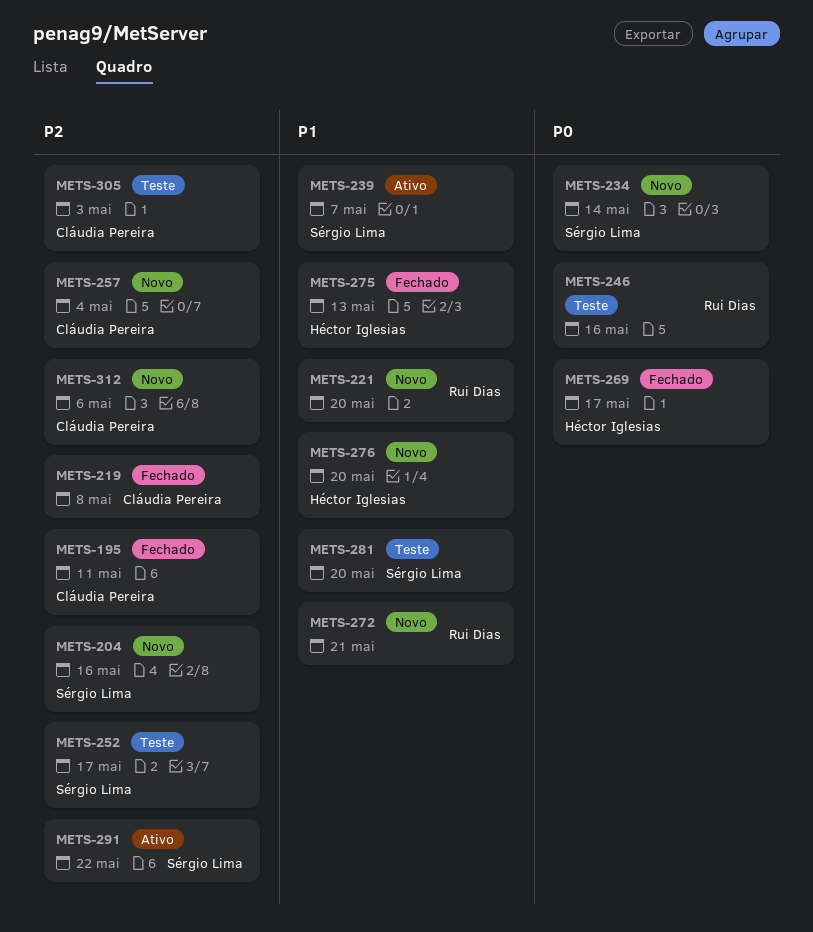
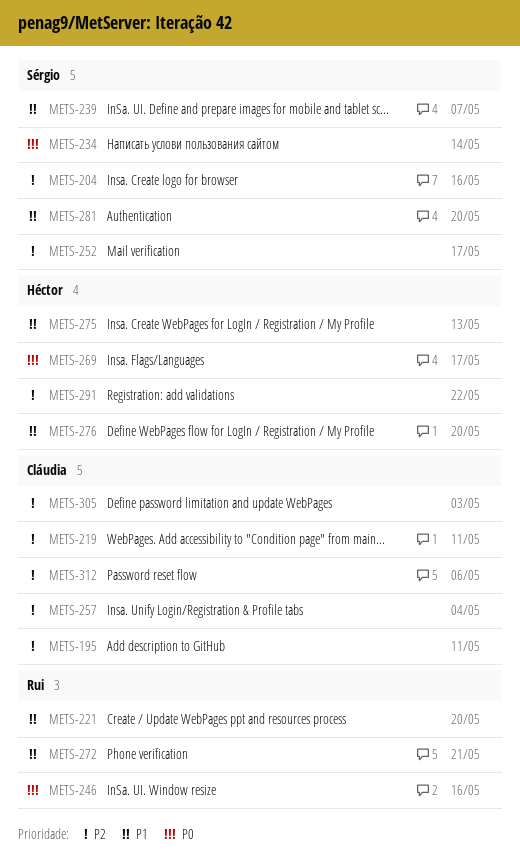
METS-219, due: May 8 -> May 11
METS-291, owner: Sérgio Lima -> Héctor Iglesias

